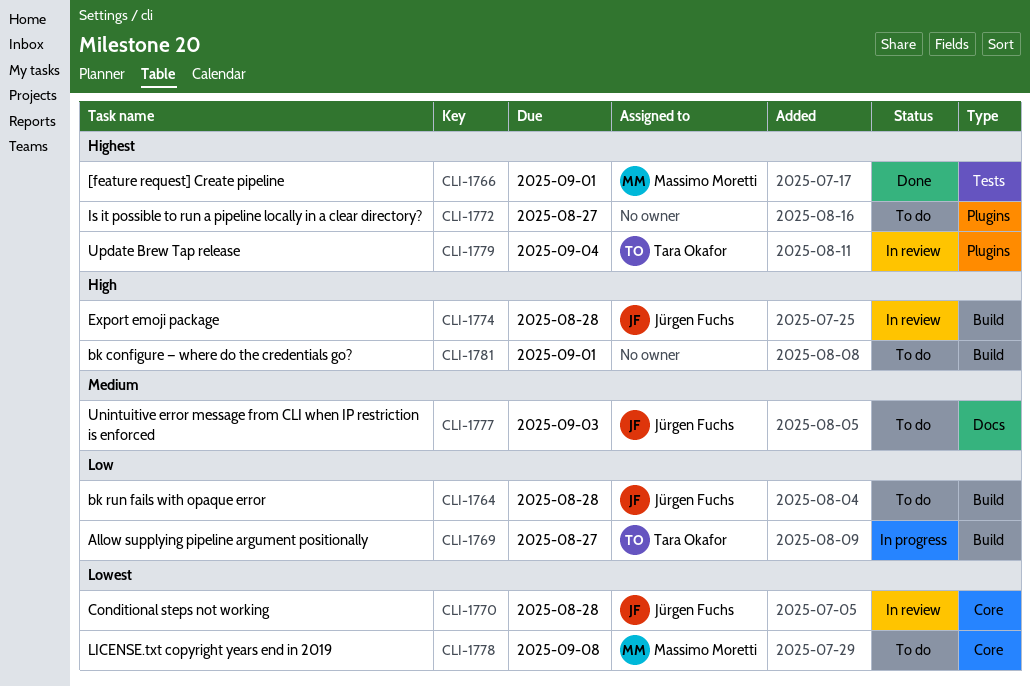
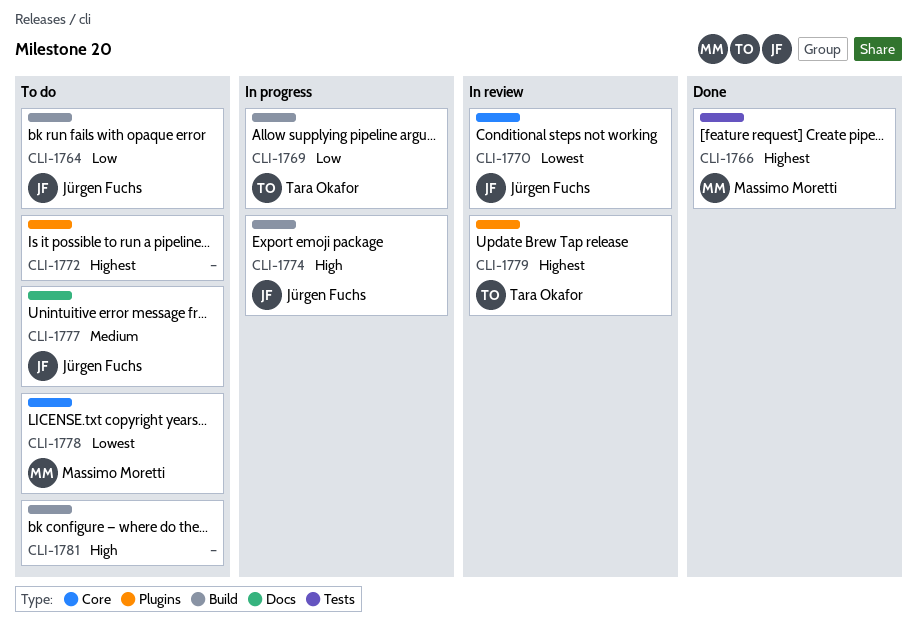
CLI-1774, status: In review -> In progress

